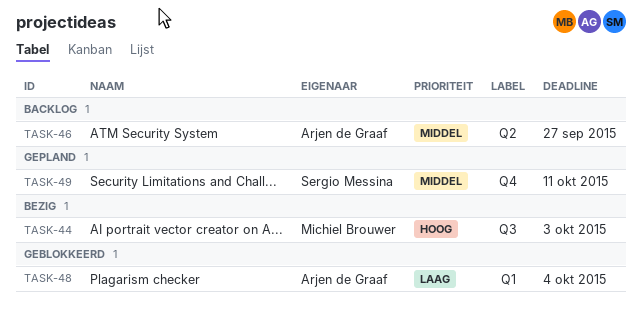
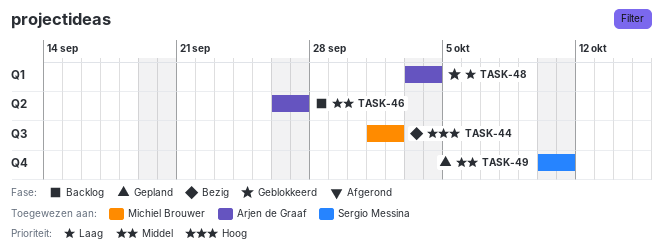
TASK-44, due: Oct 3 -> Oct 2

